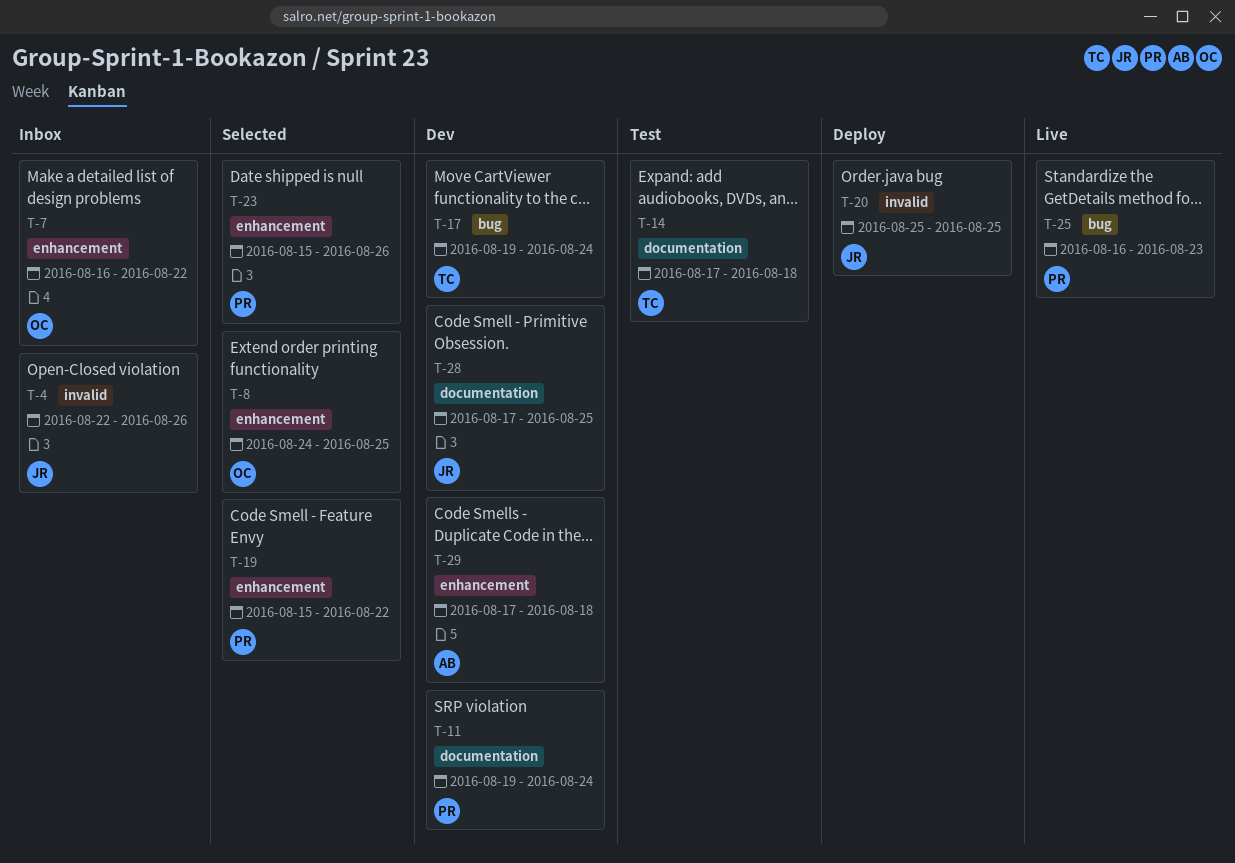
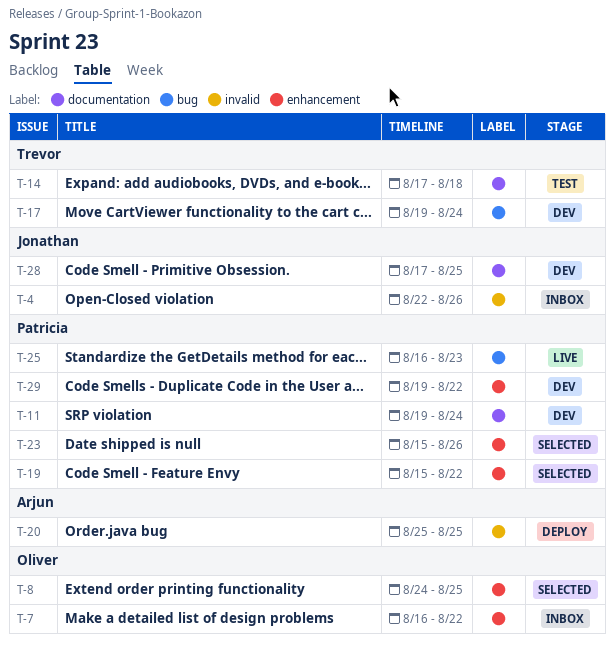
T-20, owner: Jonathan -> Arjun
T-29, owner: Arjun -> Patricia
T-29, start: Aug 17 -> Aug 19
T-29, due: Aug 18 -> Aug 22

